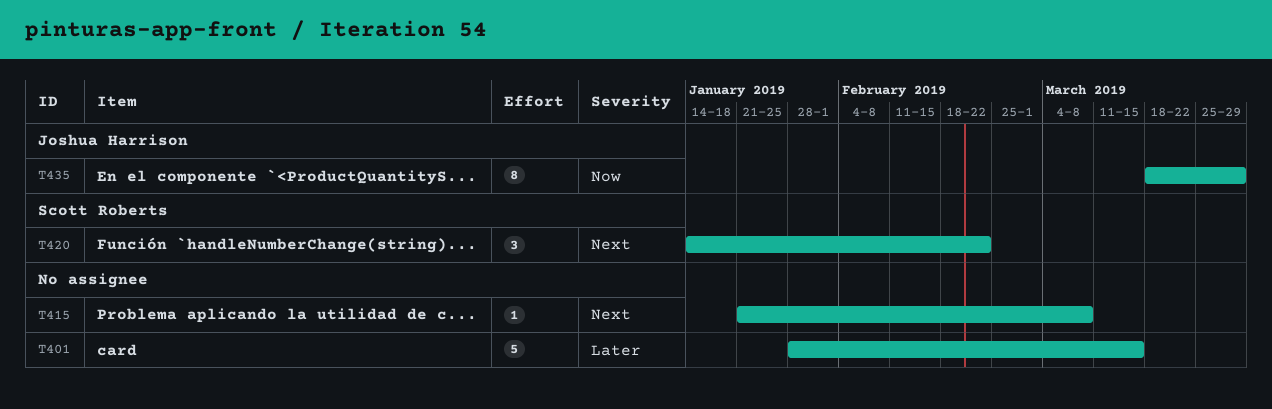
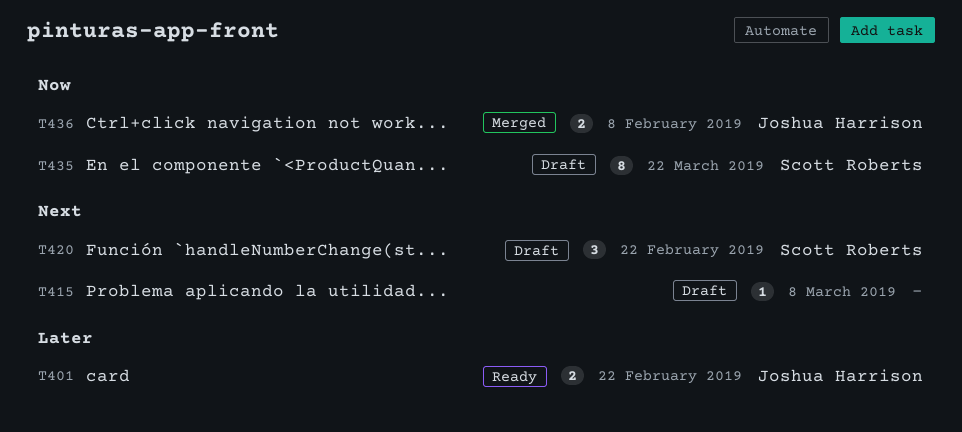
T401, owner: none -> Joshua Harrison
T401, estimate: 5 -> 2
T401, due: Mar 15 -> Feb 22
T435, owner: Joshua Harrison -> Scott Roberts
T435, due: Mar 29 -> Mar 22
T436: none -> present

